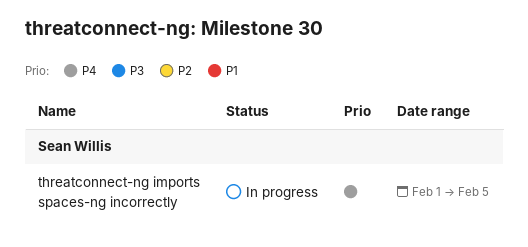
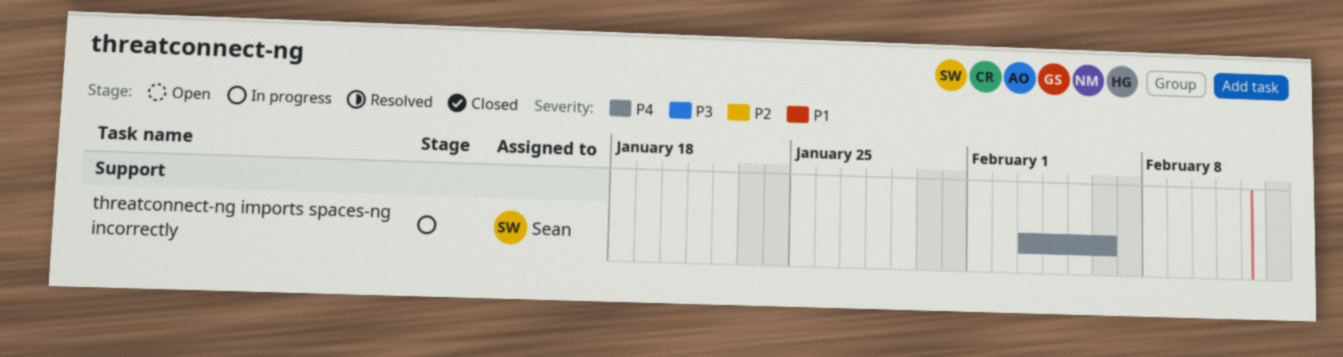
threatconnect-ng imports spaces-ng incorrectly, start: Feb 1 -> Feb 3
threatconnect-ng imports spaces-ng incorrectly, due: Feb 5 -> Feb 6

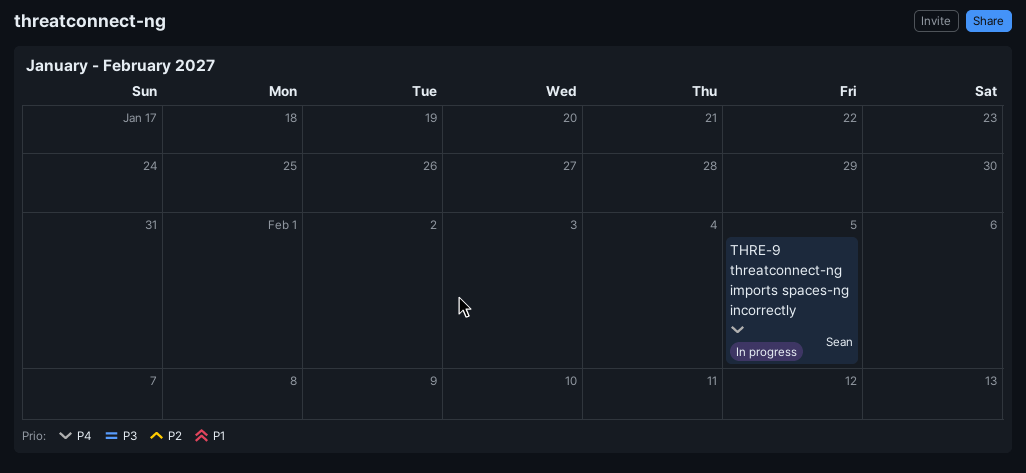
threatconnect-ng imports spaces-ng incorrectly, due: Feb 6 -> Feb 5

